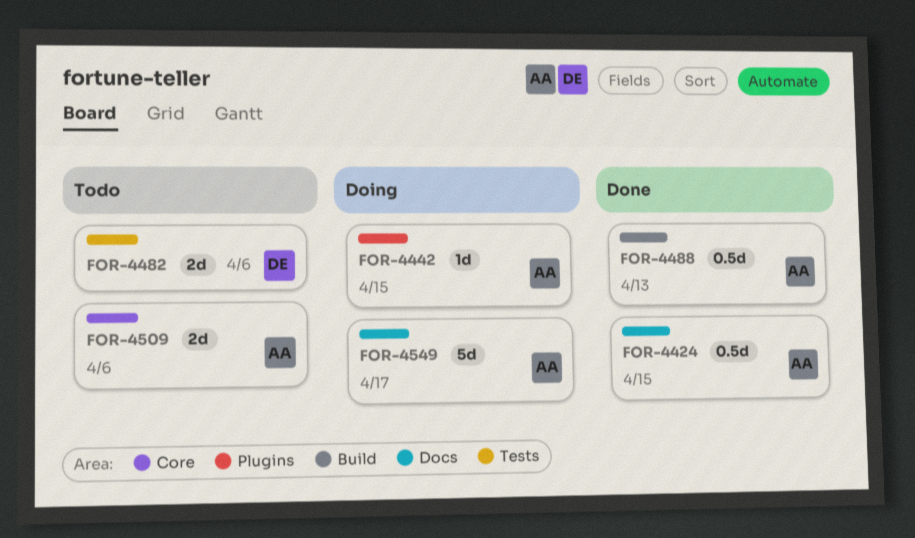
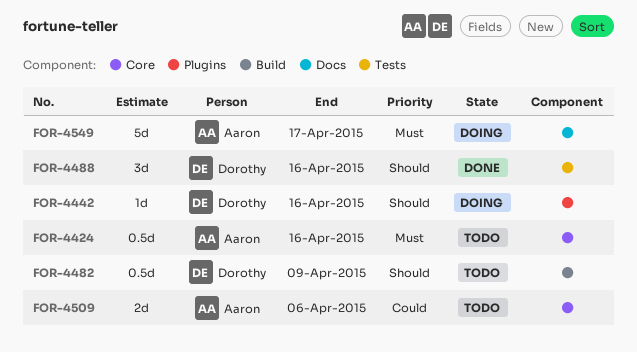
FOR-4424, status: Done -> Todo
FOR-4424, label: Docs -> Core
FOR-4424, due: Apr 15 -> Apr 16
FOR-4442, owner: Aaron -> Dorothy
FOR-4442, due: Apr 15 -> Apr 16
FOR-4482, label: Tests -> Build
FOR-4482, estimate: 2d -> 0.5d
FOR-4482, due: Apr 6 -> Apr 9
FOR-4488, owner: Aaron -> Dorothy
FOR-4488, label: Build -> Tests
FOR-4488, estimate: 0.5d -> 3d
FOR-4488, due: Apr 13 -> Apr 16

